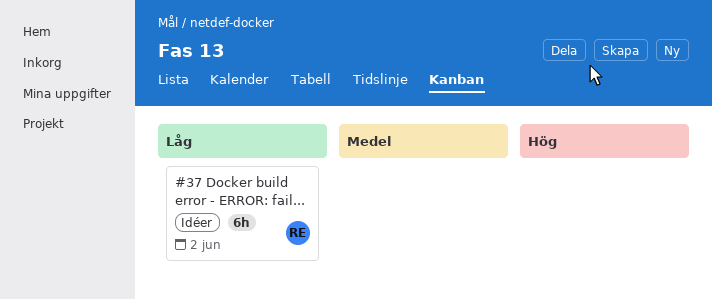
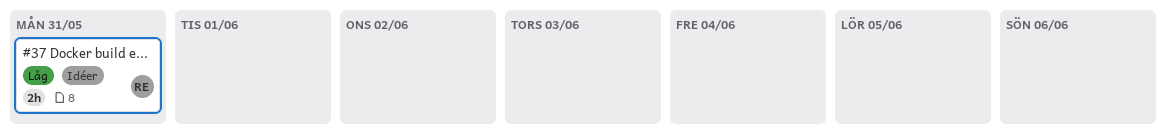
#37, estimate: 6h -> 2h
#37, due: Jun 2 -> May 31

